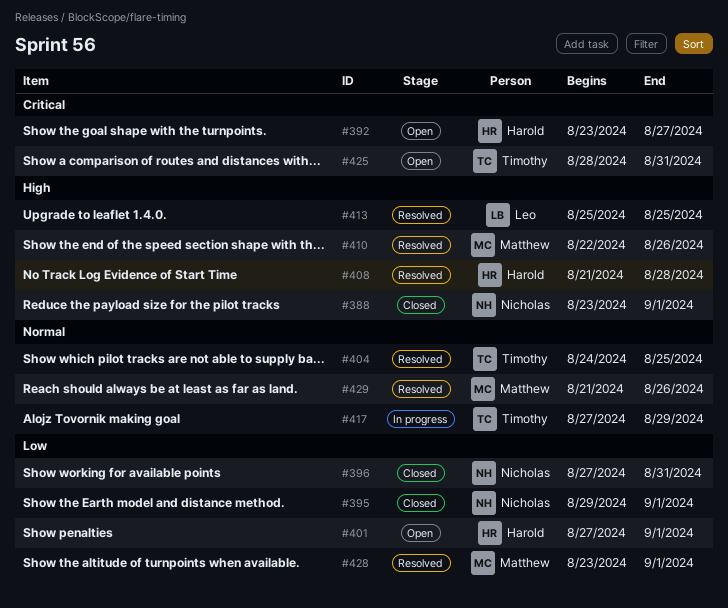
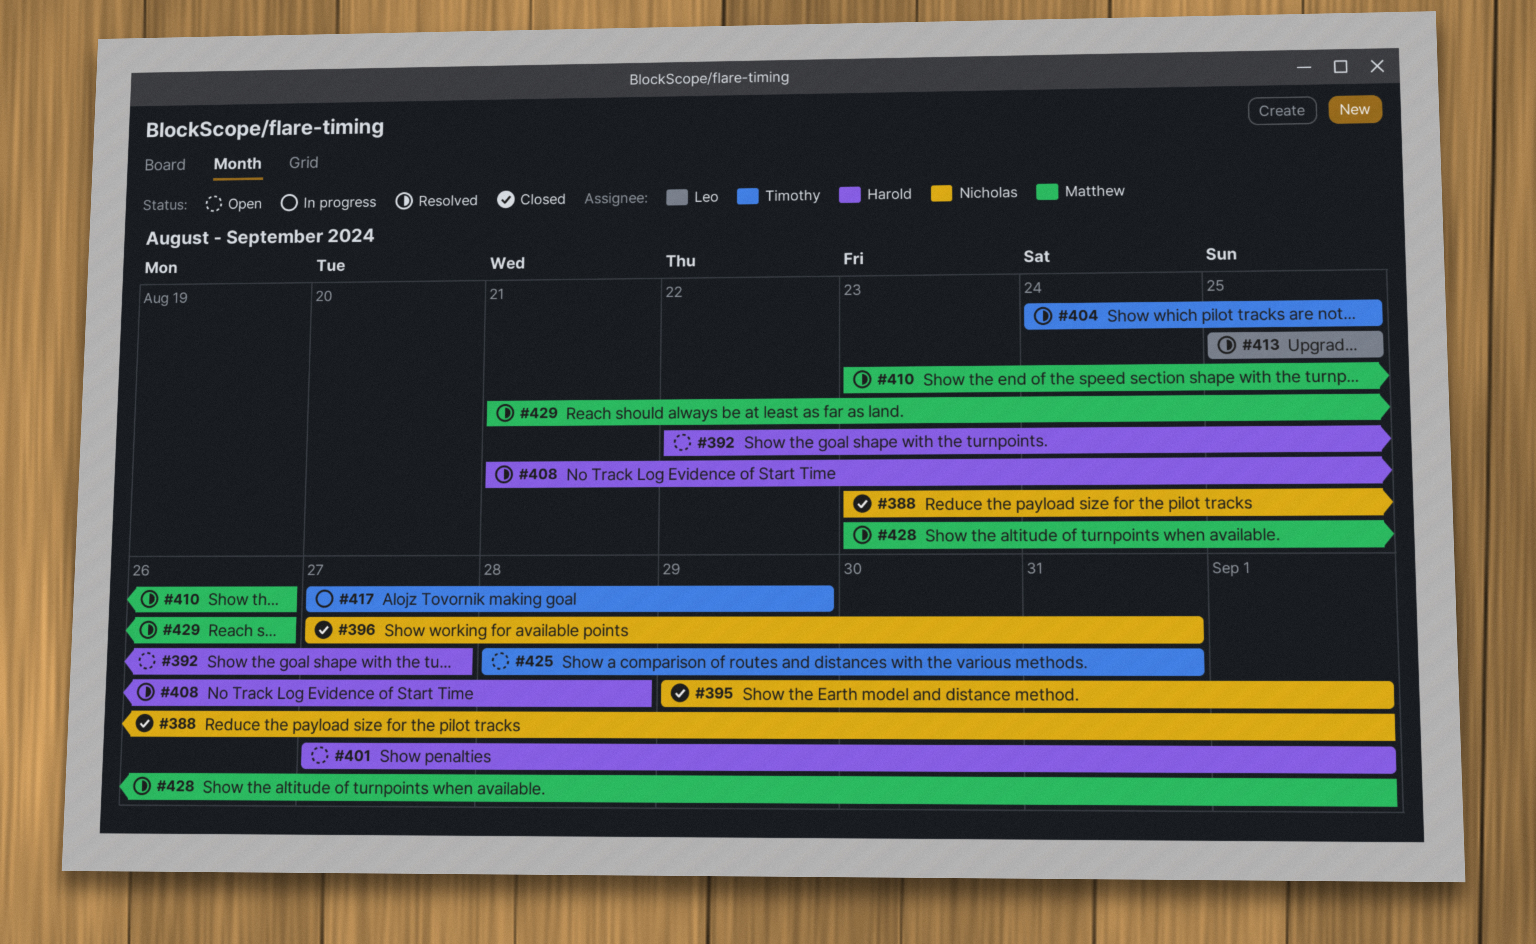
#392, start: Aug 23 -> Aug 22
#410, start: Aug 22 -> Aug 23

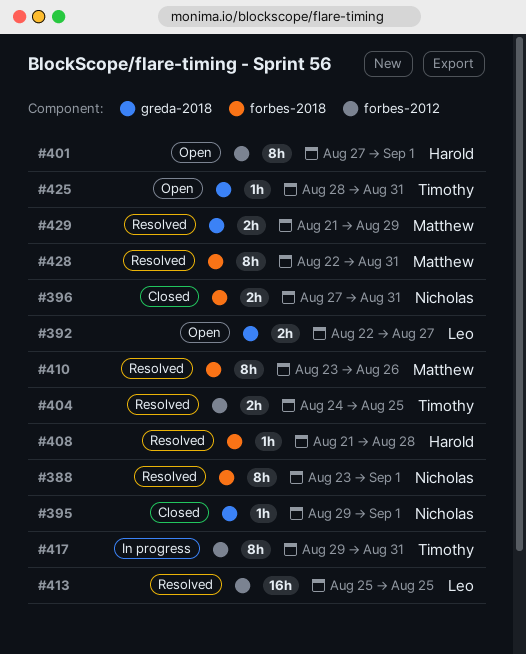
#388, status: Closed -> Resolved
#392, owner: Harold -> Leo
#417, start: Aug 27 -> Aug 29
#417, due: Aug 29 -> Aug 31
#428, start: Aug 23 -> Aug 22
#428, due: Sep 1 -> Aug 31
#429, due: Aug 26 -> Aug 29

